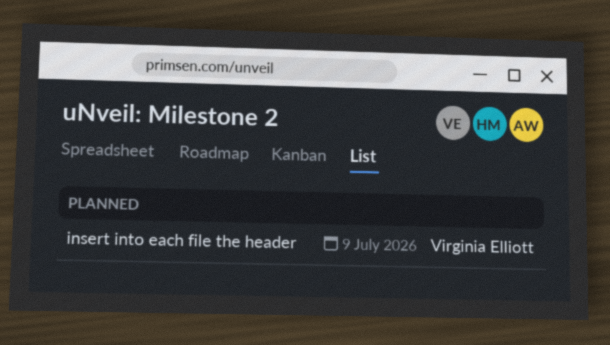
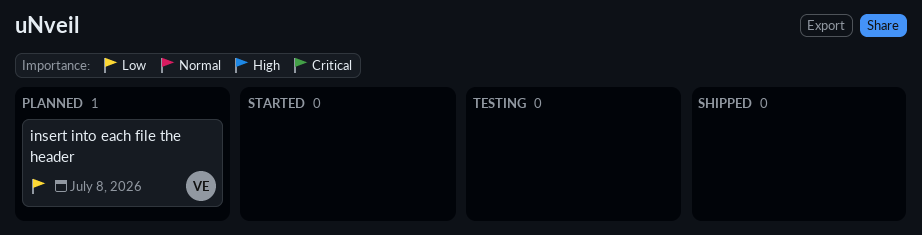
insert into each file the header, due: Jul 9 -> Jul 8

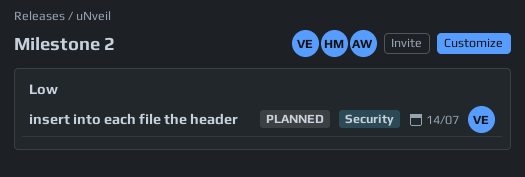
insert into each file the header, due: Jul 8 -> Jul 14

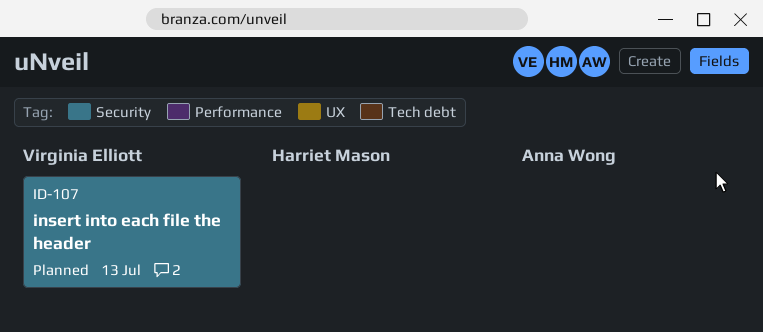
insert into each file the header, due: Jul 14 -> Jul 13

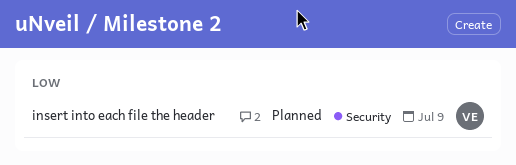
insert into each file the header, due: Jul 13 -> Jul 9

